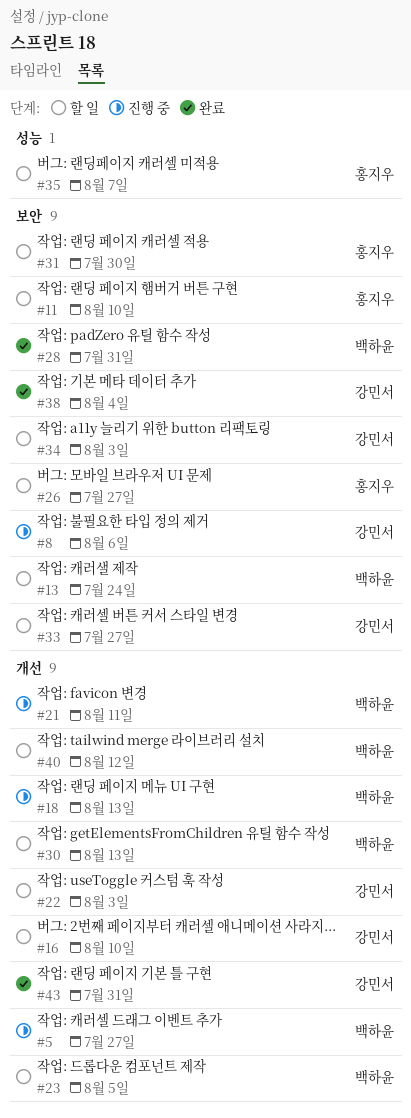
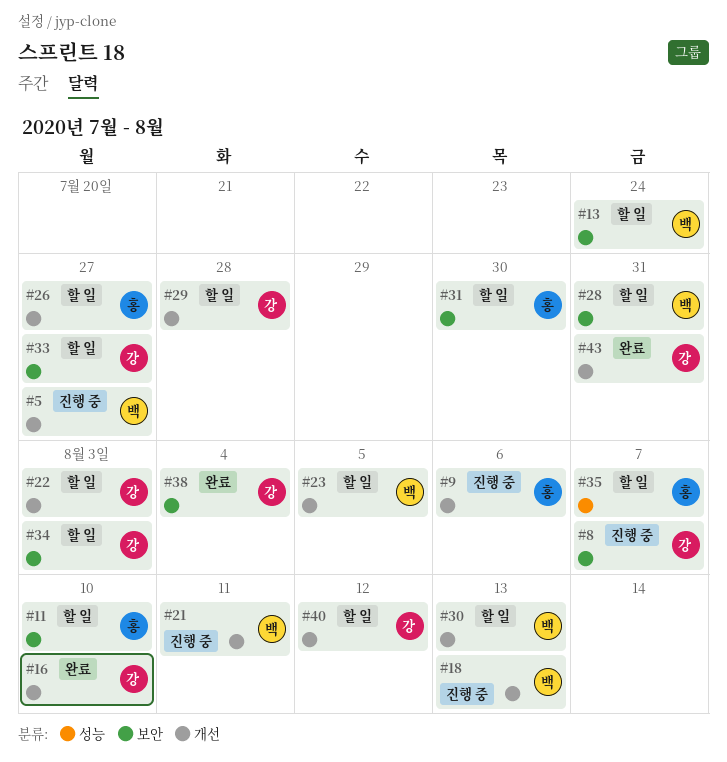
#8, due: Aug 6 -> Aug 7
#9: none -> present
#16, status: 할 일 -> 완료
#26, label: 보안 -> 개선
#28, status: 완료 -> 할 일
#29: none -> present
#40, owner: 백하윤 -> 강민서

